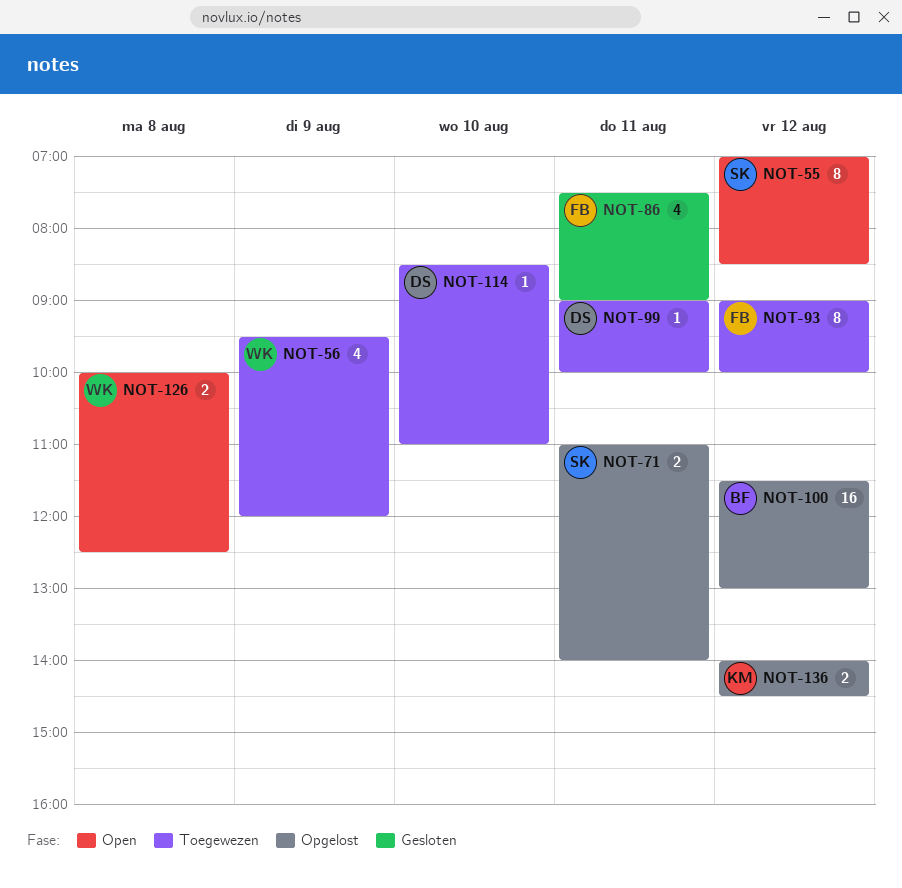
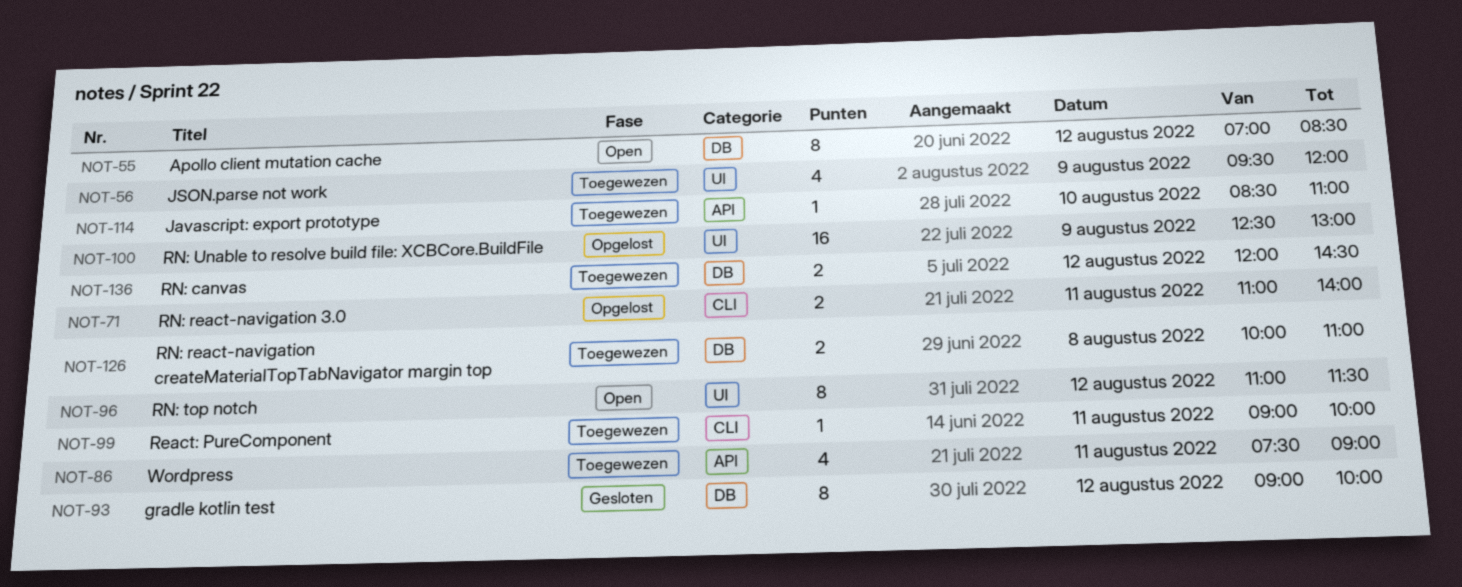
NOT-86, status: Gesloten -> Toegewezen
NOT-93, status: Toegewezen -> Gesloten
NOT-96: none -> present
NOT-100, day: Aug 12 -> Aug 9
NOT-100, begins: 11:30 -> 12:30
NOT-126, status: Open -> Toegewezen
NOT-126, ends: 12:30 -> 11:00
NOT-136, status: Opgelost -> Toegewezen
NOT-136, begins: 14:00 -> 12:00

